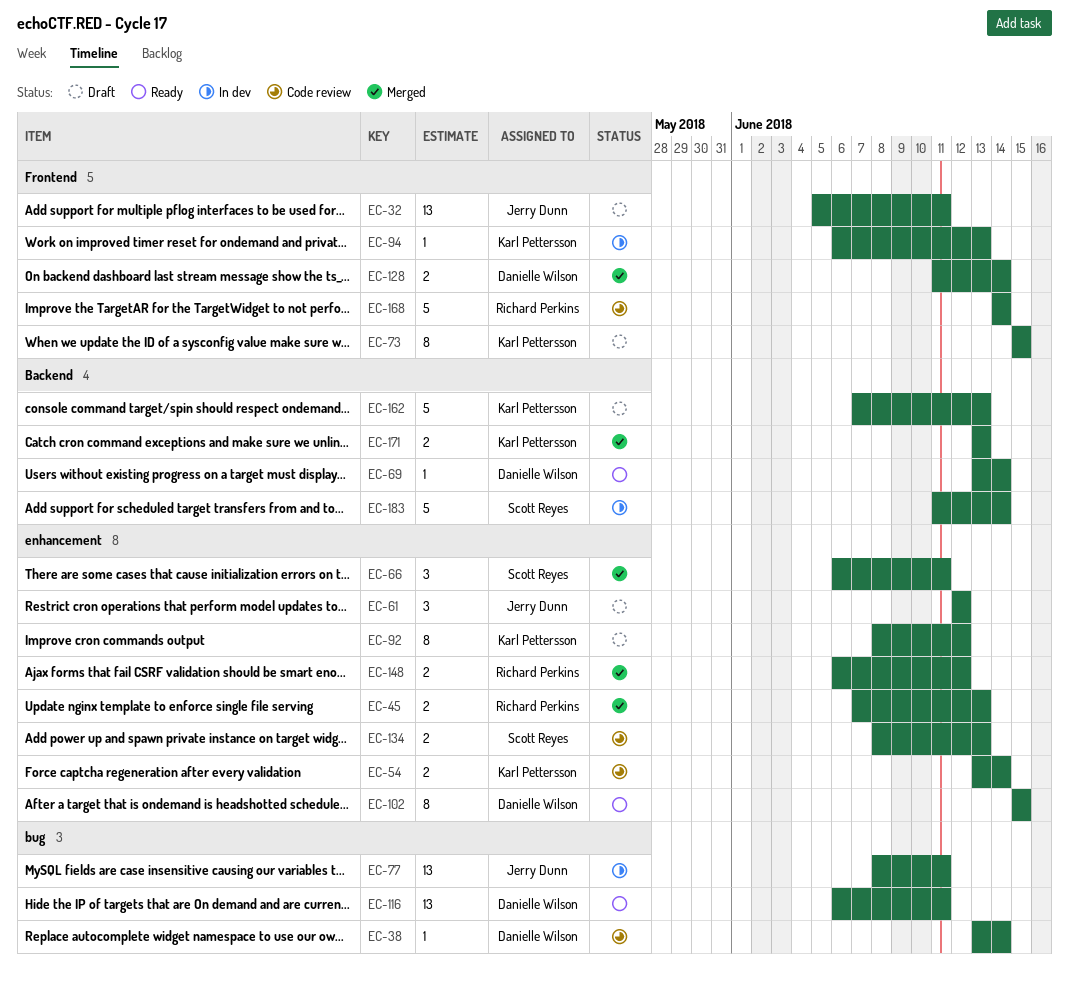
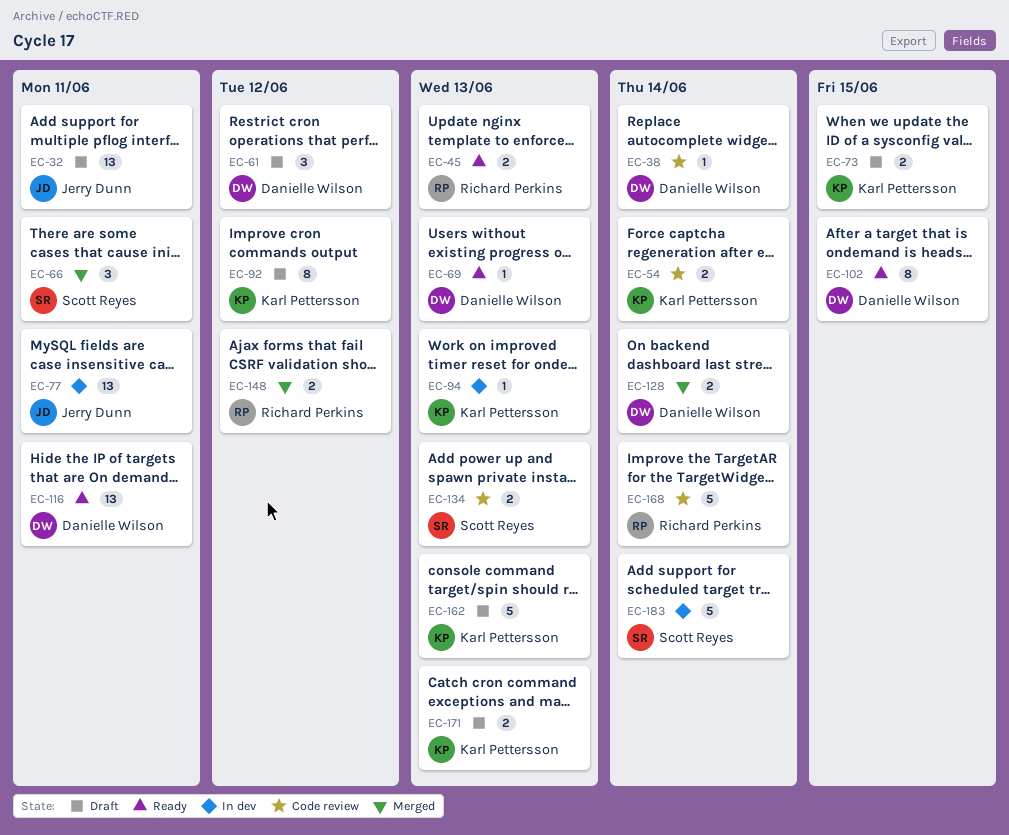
EC-45, status: Merged -> Ready
EC-61, owner: Jerry Dunn -> Danielle Wilson
EC-69, due: Jun 14 -> Jun 13
EC-73, estimate: 8 -> 2
EC-171, status: Merged -> Draft

